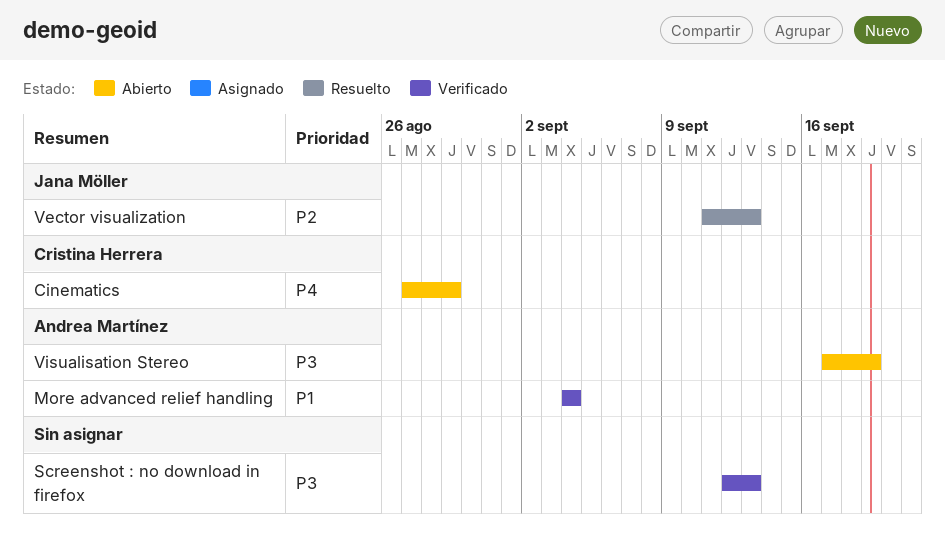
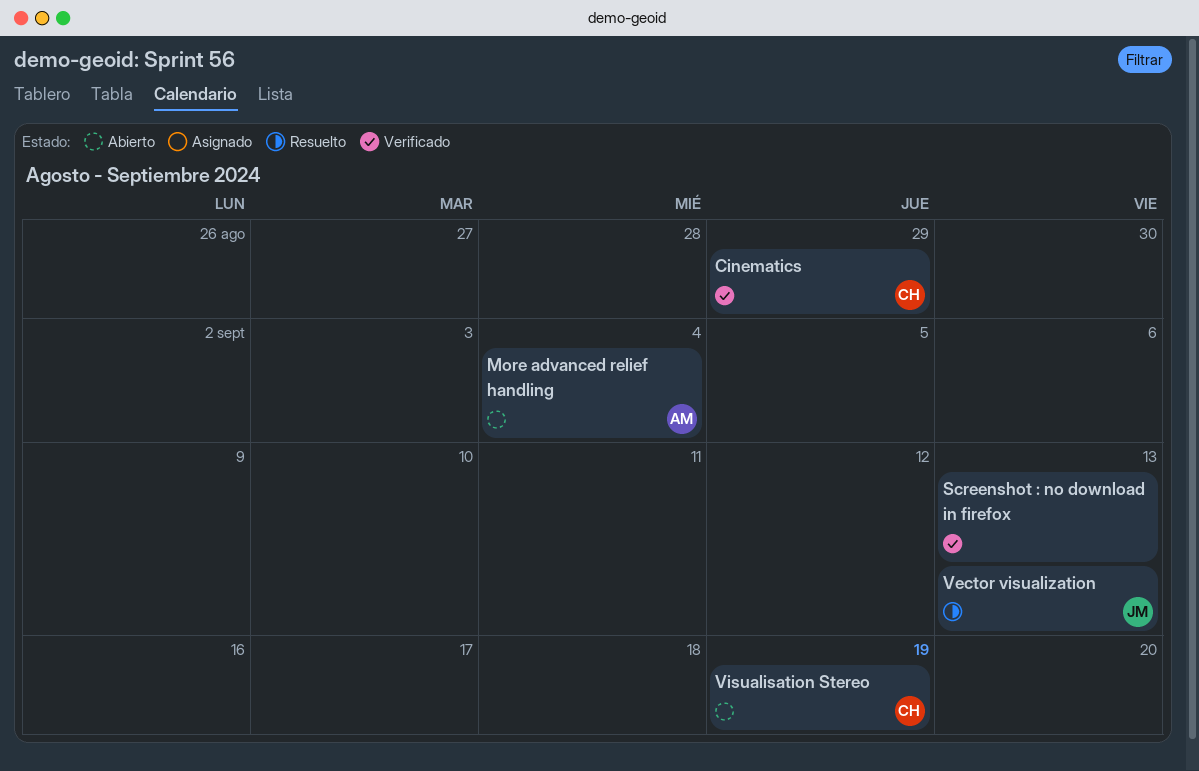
Cinematics, status: Abierto -> Verificado
More advanced relief handling, status: Verificado -> Abierto
Visualisation Stereo, owner: Andrea Martínez -> Cristina Herrera

